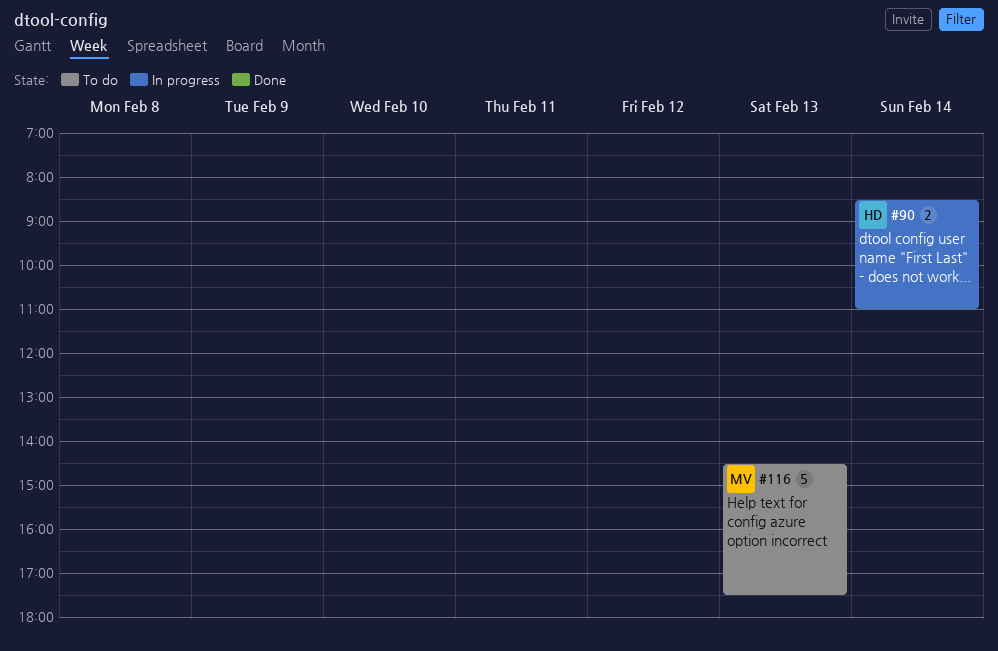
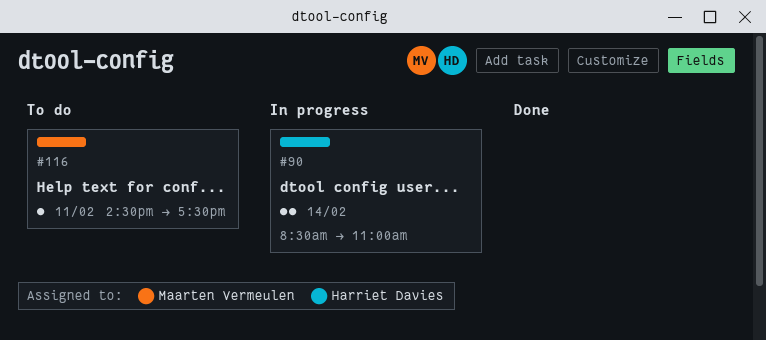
#116, estimate: 5 -> 1
#116, day: Feb 13 -> Feb 11

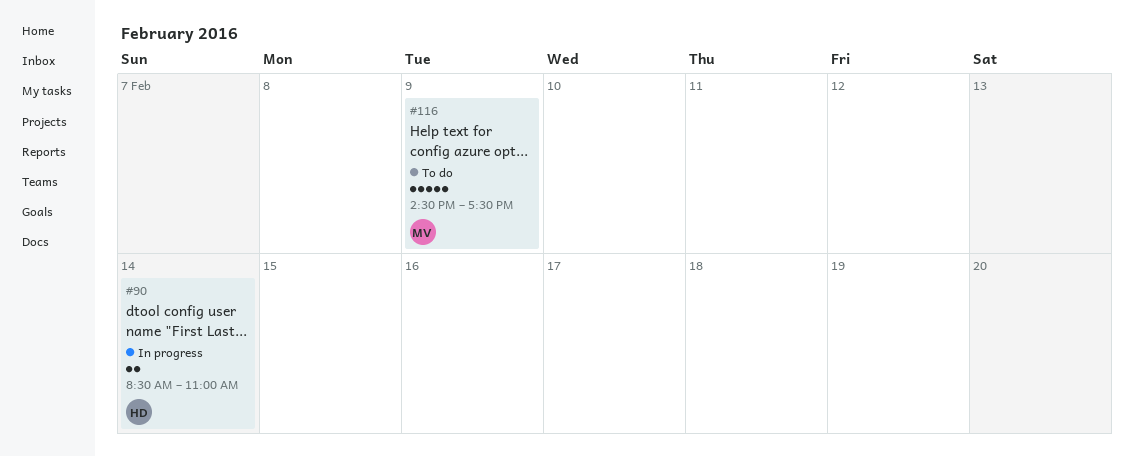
#116, estimate: 1 -> 5
#116, day: Feb 11 -> Feb 9

